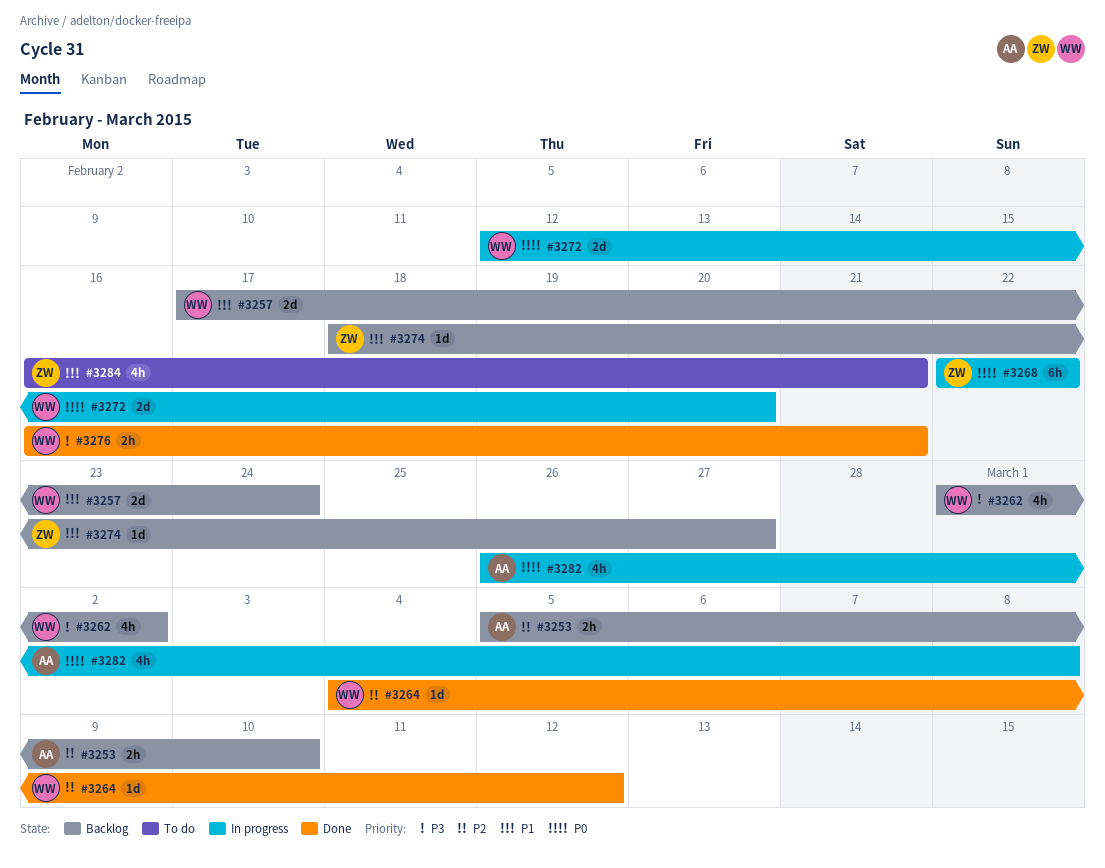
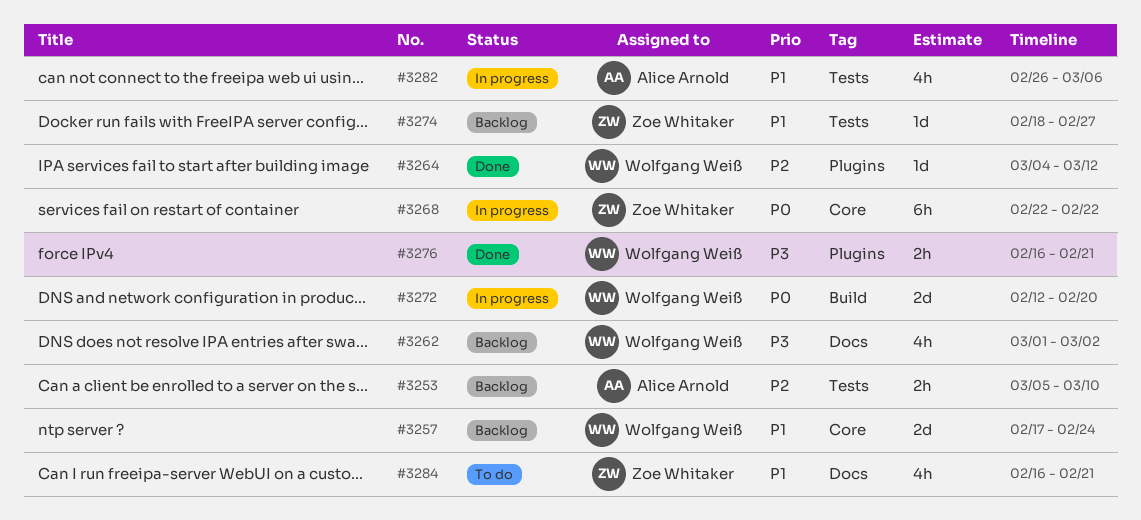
#3282, priority: P0 -> P1
#3282, due: Mar 8 -> Mar 6

